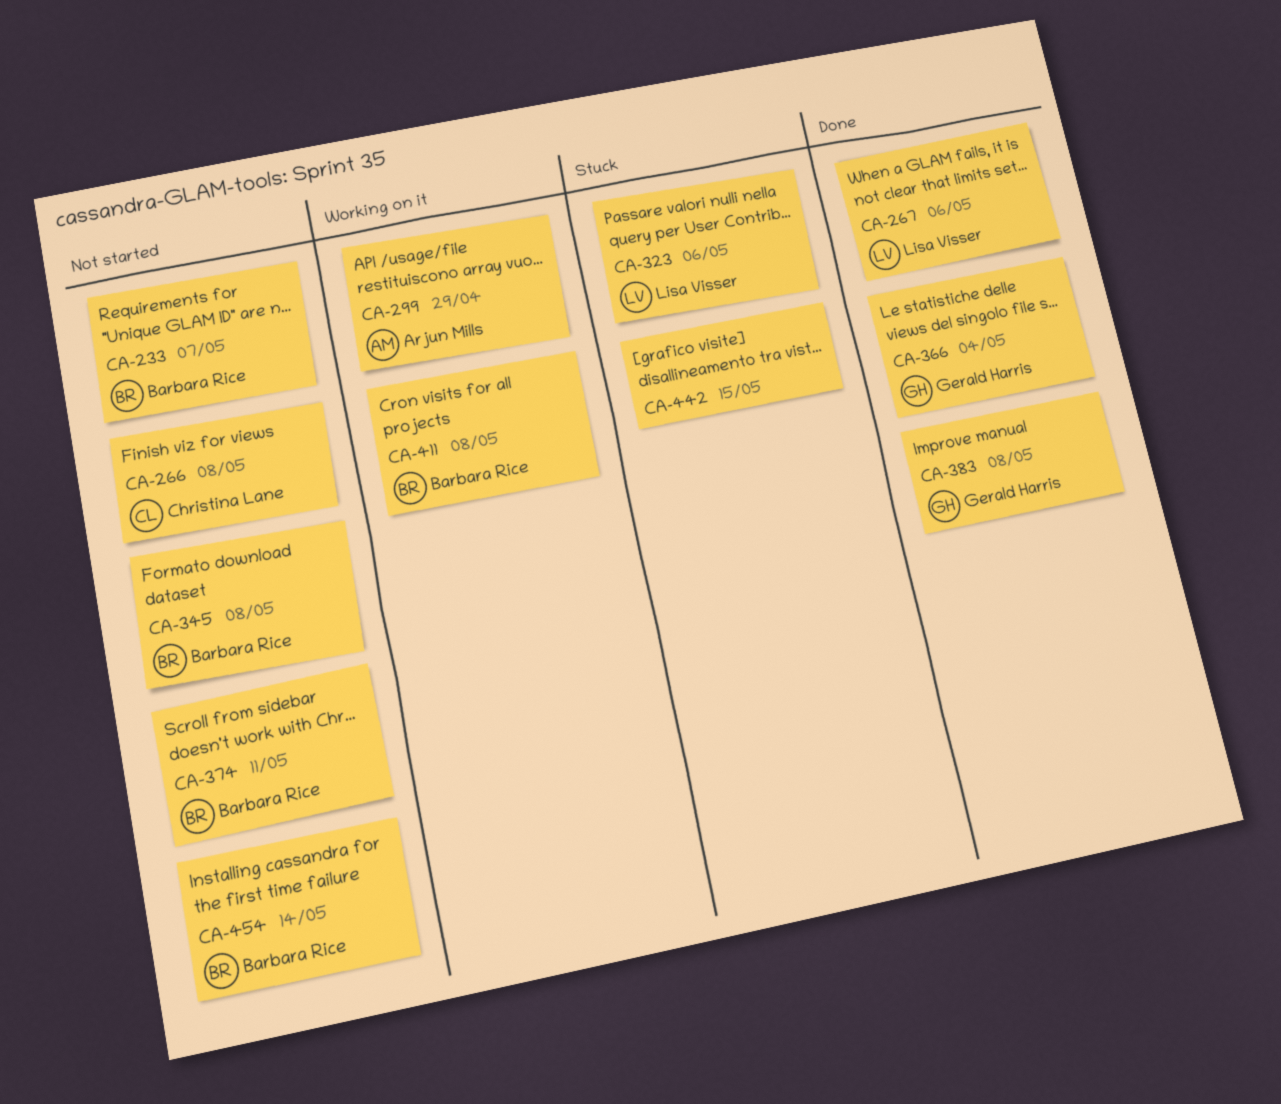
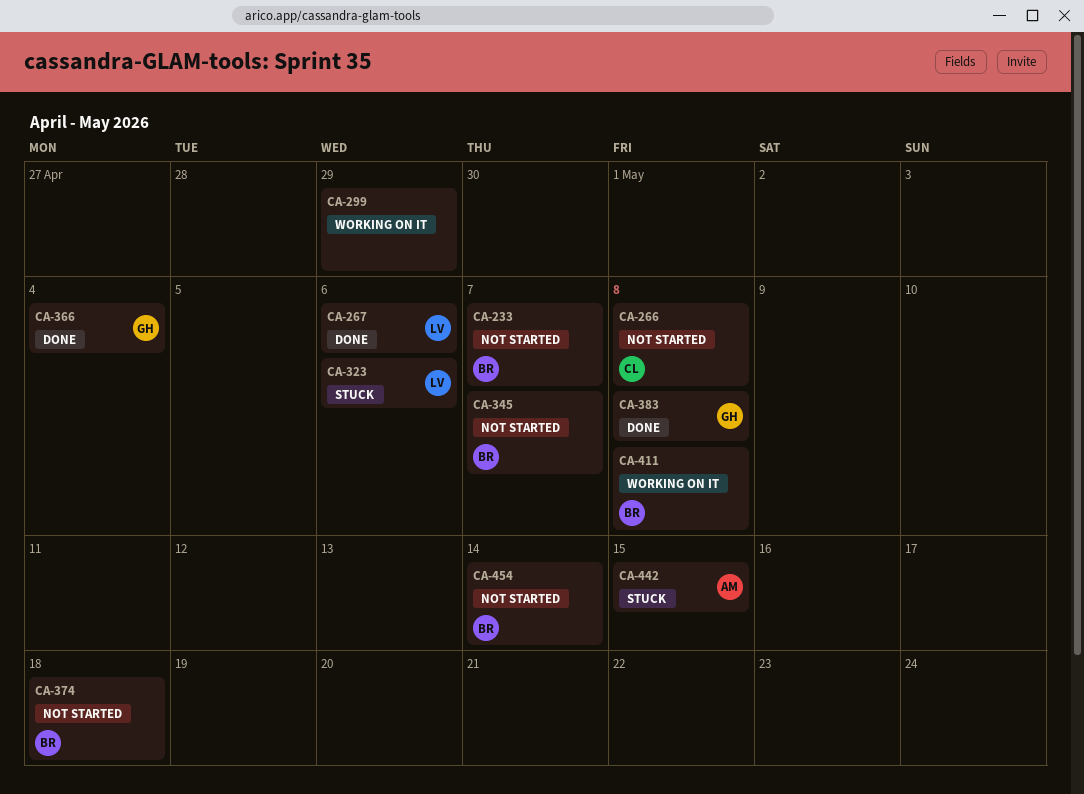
CA-299, owner: Arjun Mills -> none
CA-345, due: May 8 -> May 7
CA-374, due: May 11 -> May 18
CA-442, owner: none -> Arjun Mills

